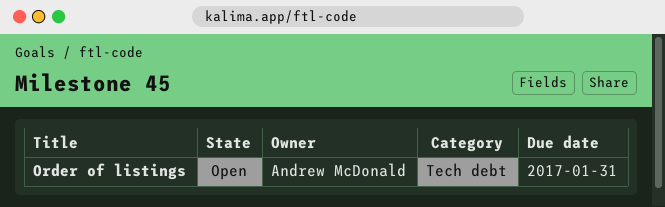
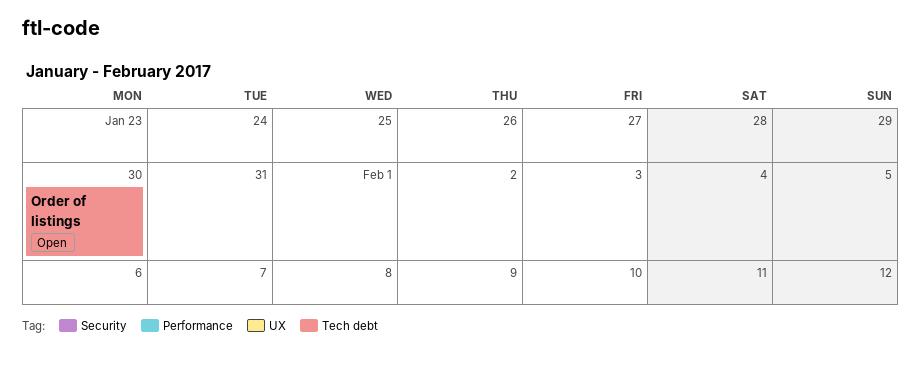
Order of listings, due: Jan 31 -> Jan 30

